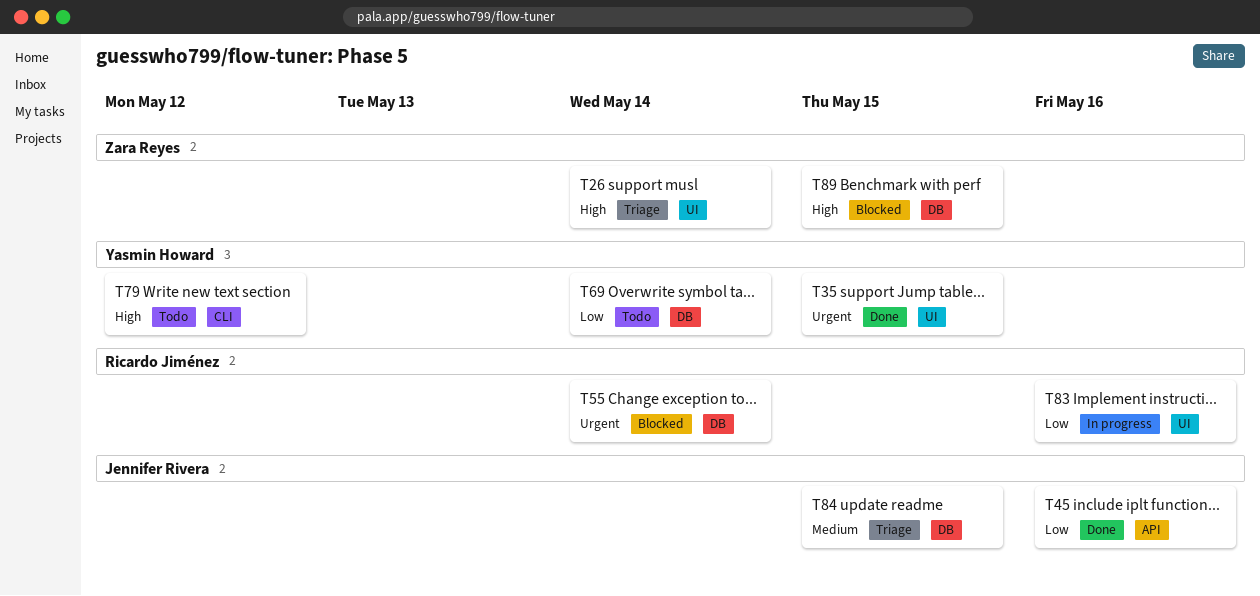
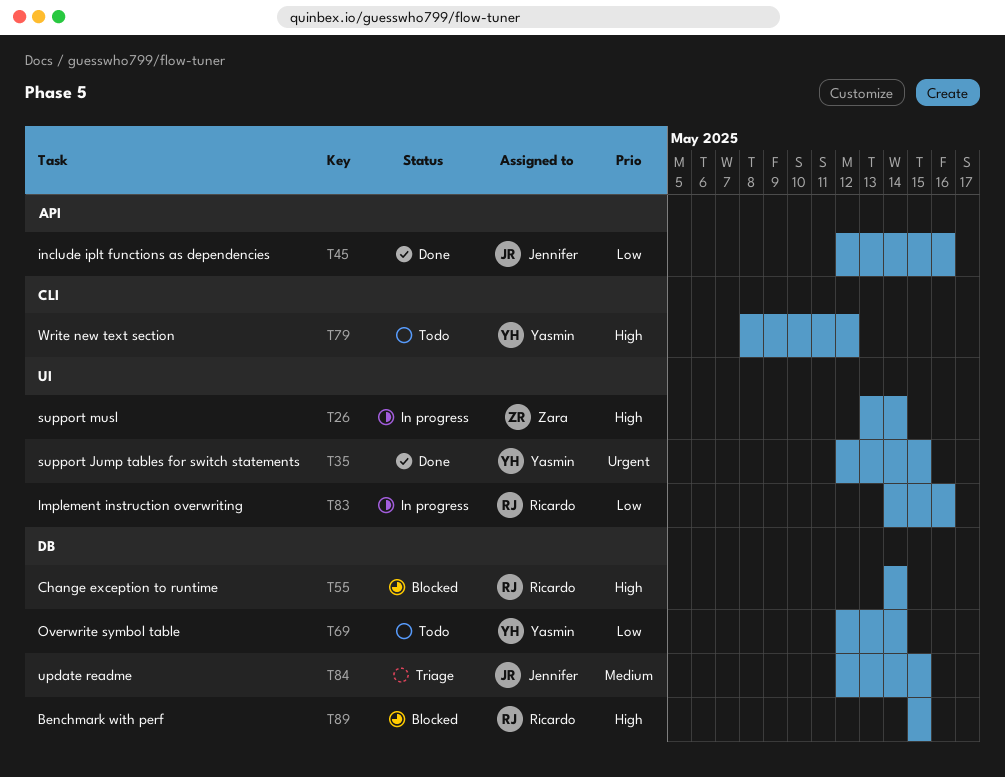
T26, status: Triage -> In progress
T55, priority: Urgent -> High
T89, owner: Zara Reyes -> Ricardo Jiménez

